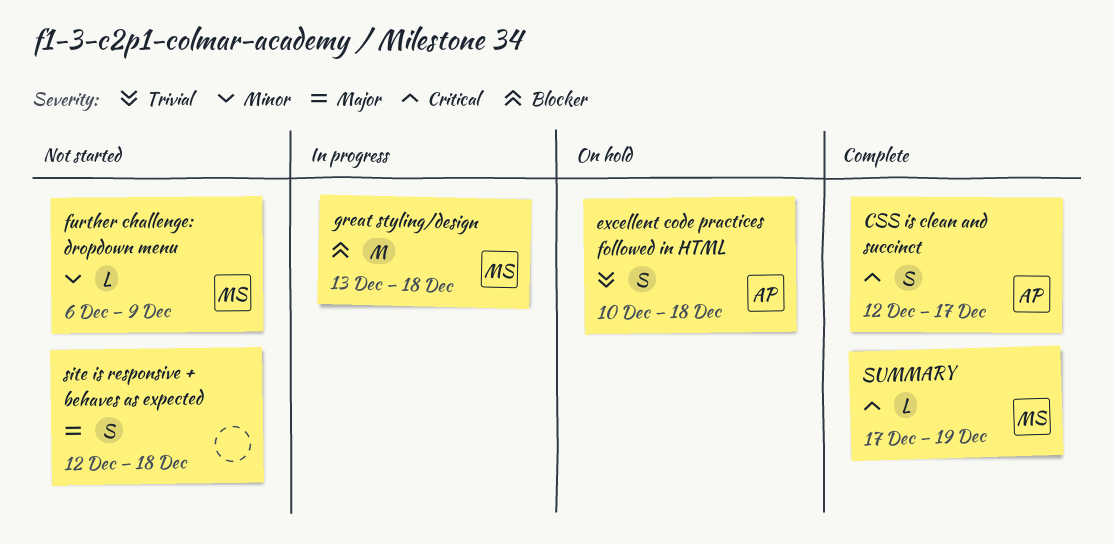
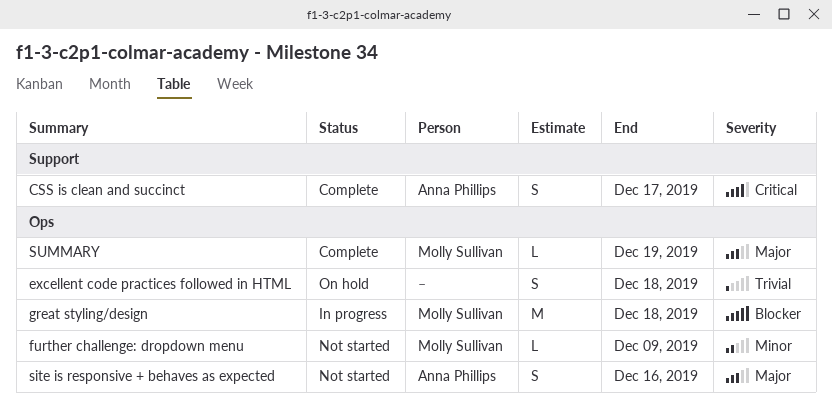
excellent code practices followed in HTML, owner: Anna Phillips -> none
site is responsive + behaves as expected, owner: none -> Anna Phillips
site is responsive + behaves as expected, due: Dec 18 -> Dec 16
SUMMARY, priority: Critical -> Major

